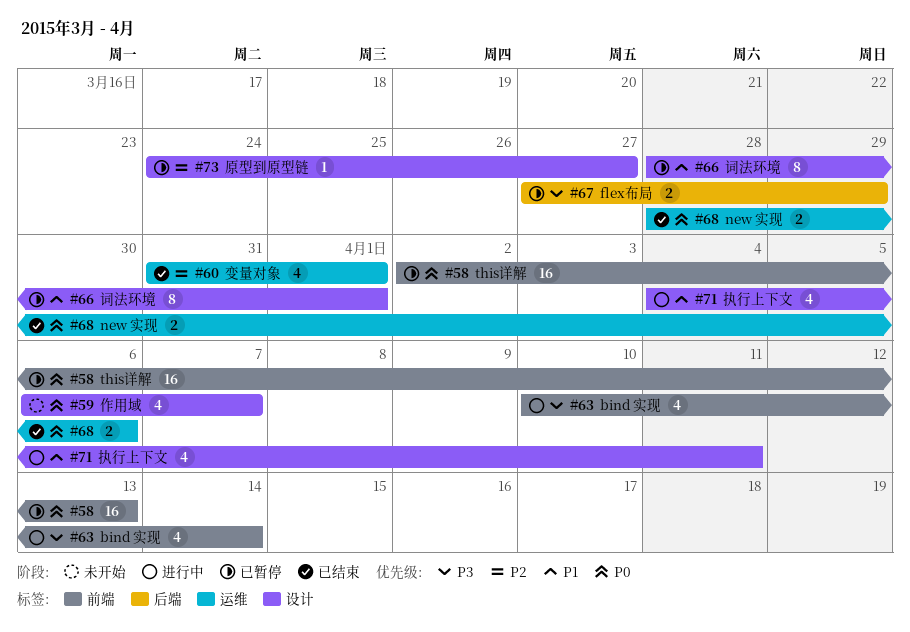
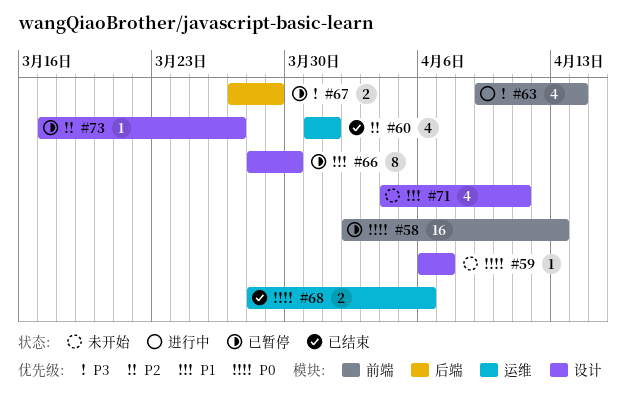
#59, estimate: 4 -> 1
#63, start: Apr 10 -> Apr 9
#66, due: Apr 1 -> Mar 30
#71, status: 进行中 -> 未开始
#73, start: Mar 24 -> Mar 17

